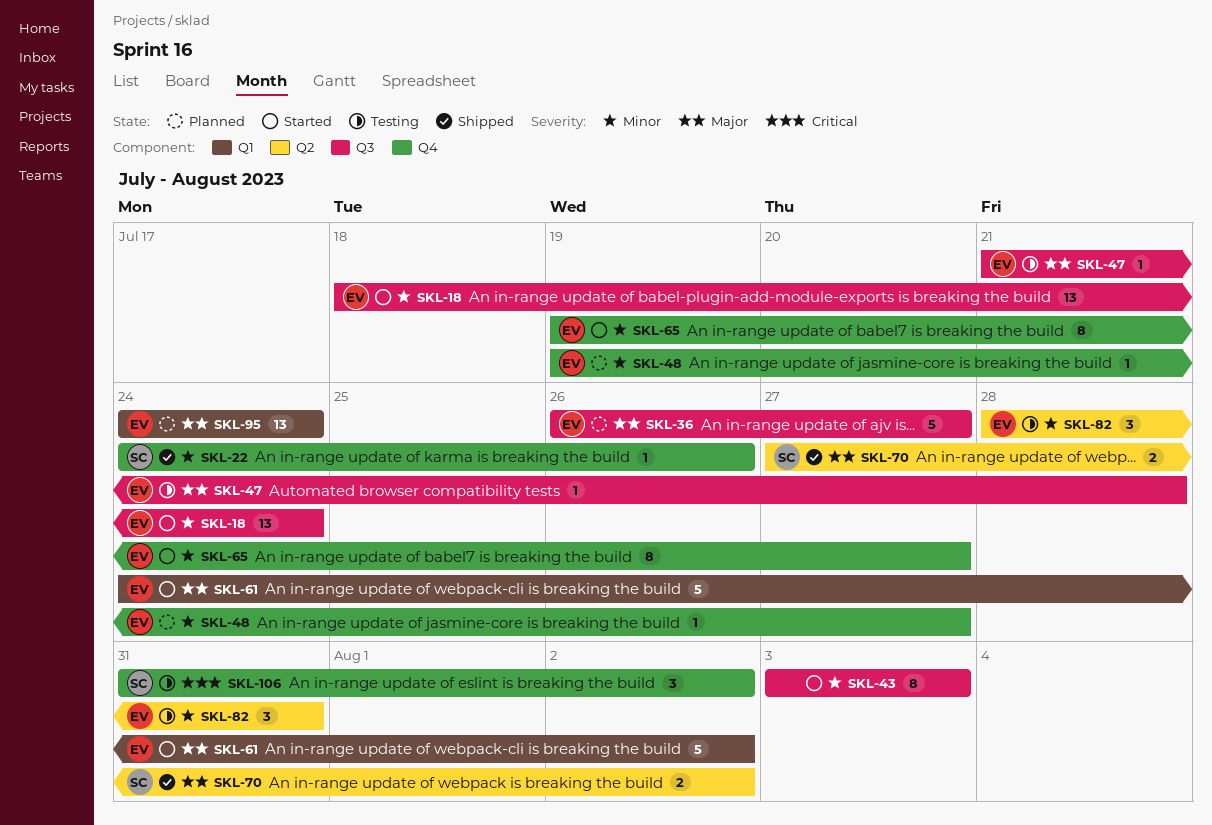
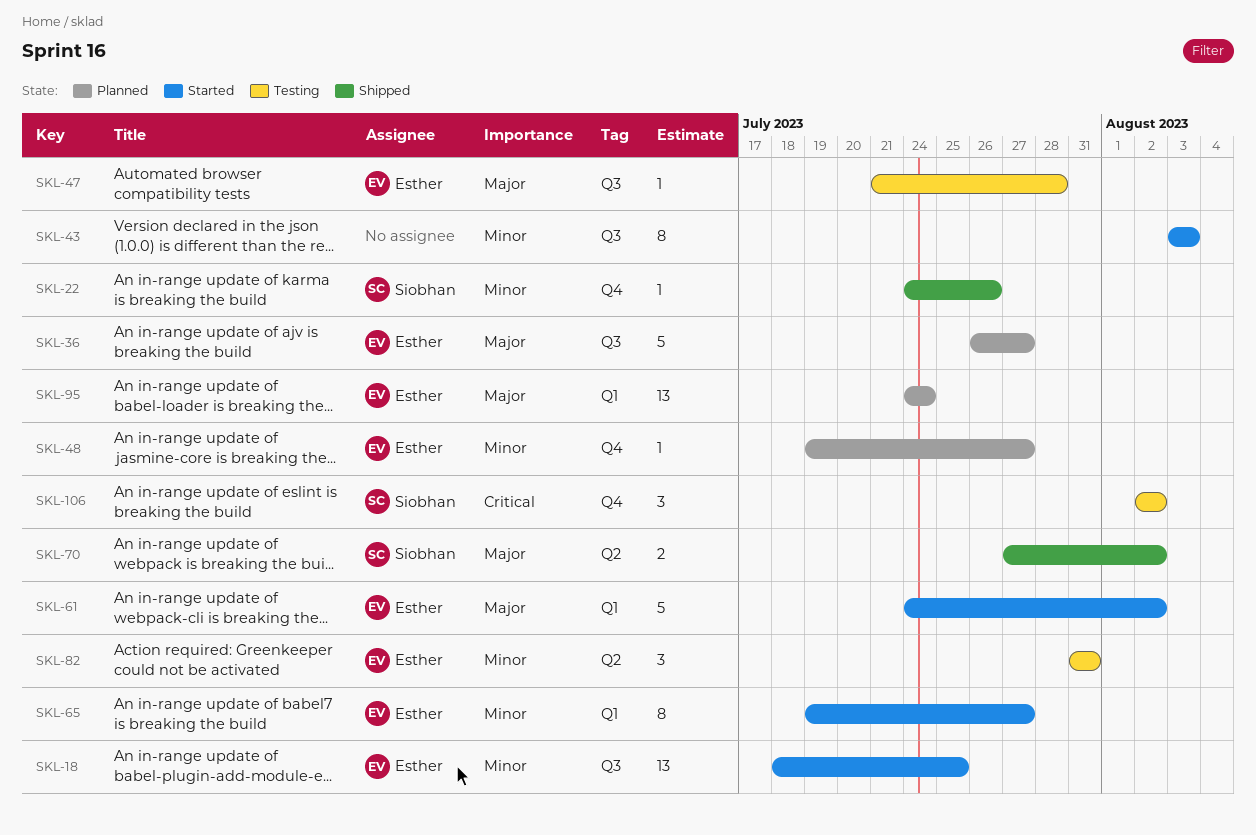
SKL-18, due: Jul 24 -> Jul 25
SKL-65, label: Q4 -> Q1
SKL-82, start: Jul 28 -> Jul 31
SKL-106, start: Jul 31 -> Aug 2

